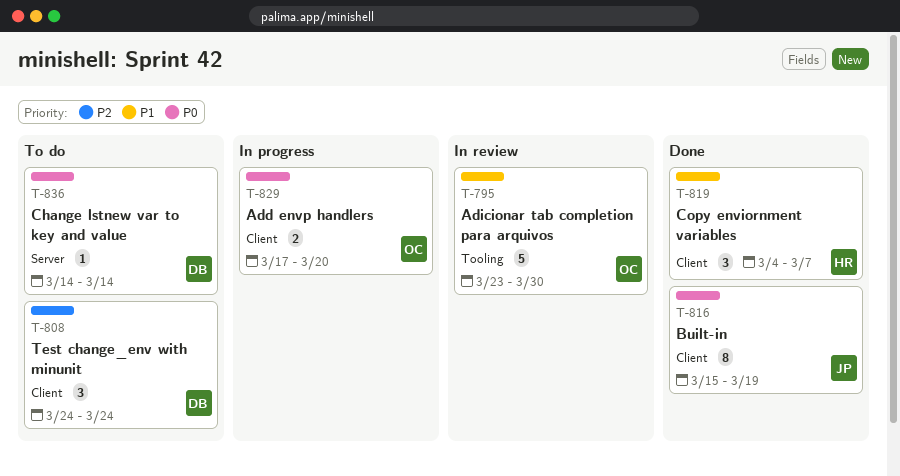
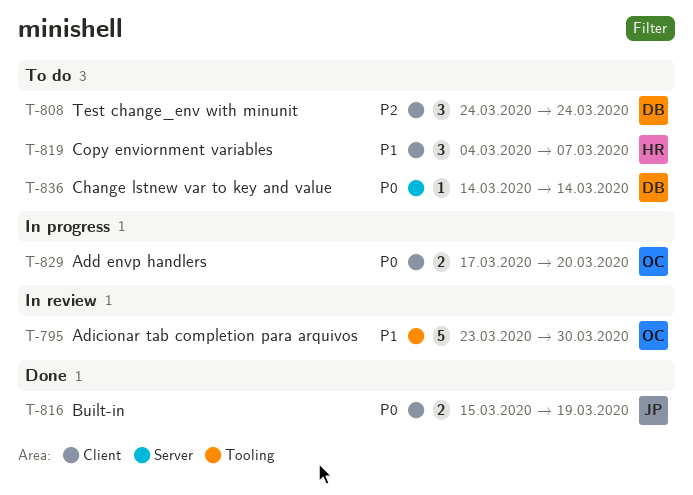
T-816, estimate: 8 -> 2
T-819, status: Done -> To do

